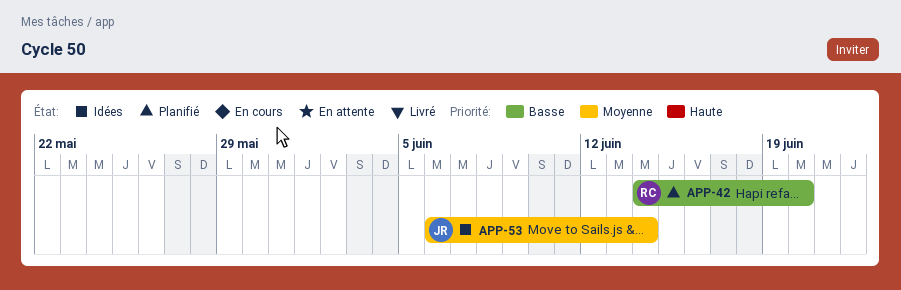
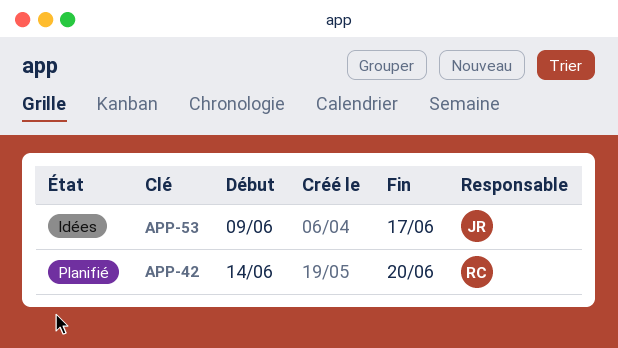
APP-53, start: Jun 6 -> Jun 9
APP-53, due: Jun 14 -> Jun 17

